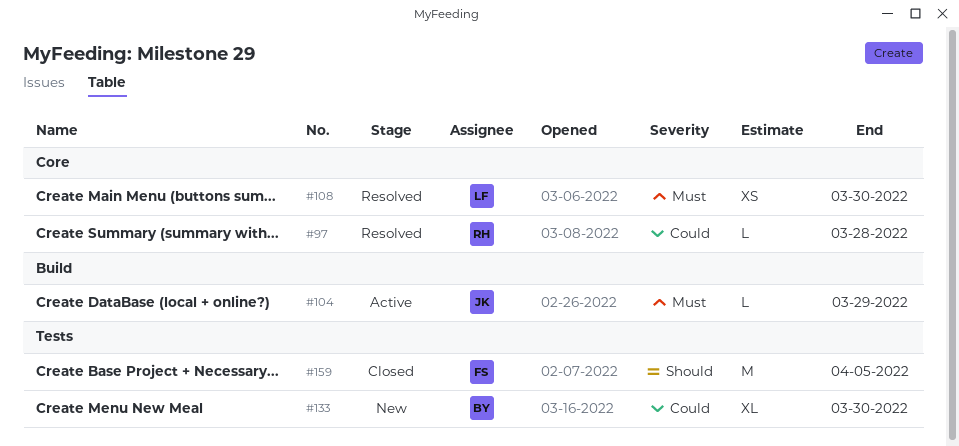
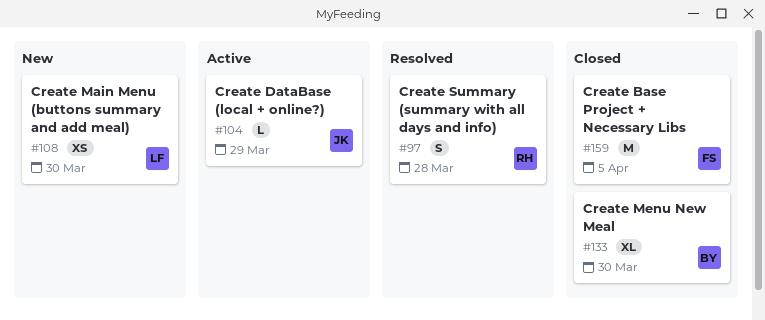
#97, estimate: L -> S
#108, status: Resolved -> New
#133, status: New -> Closed

